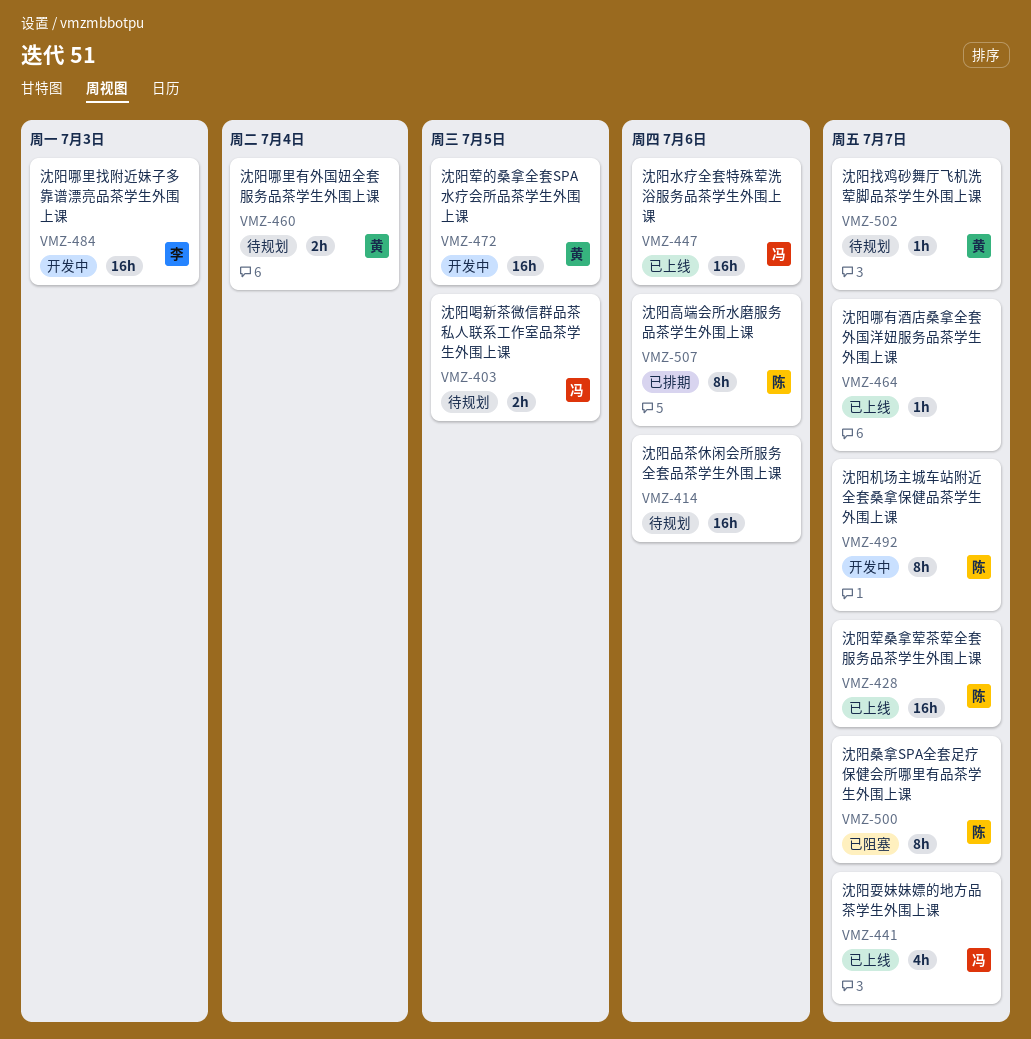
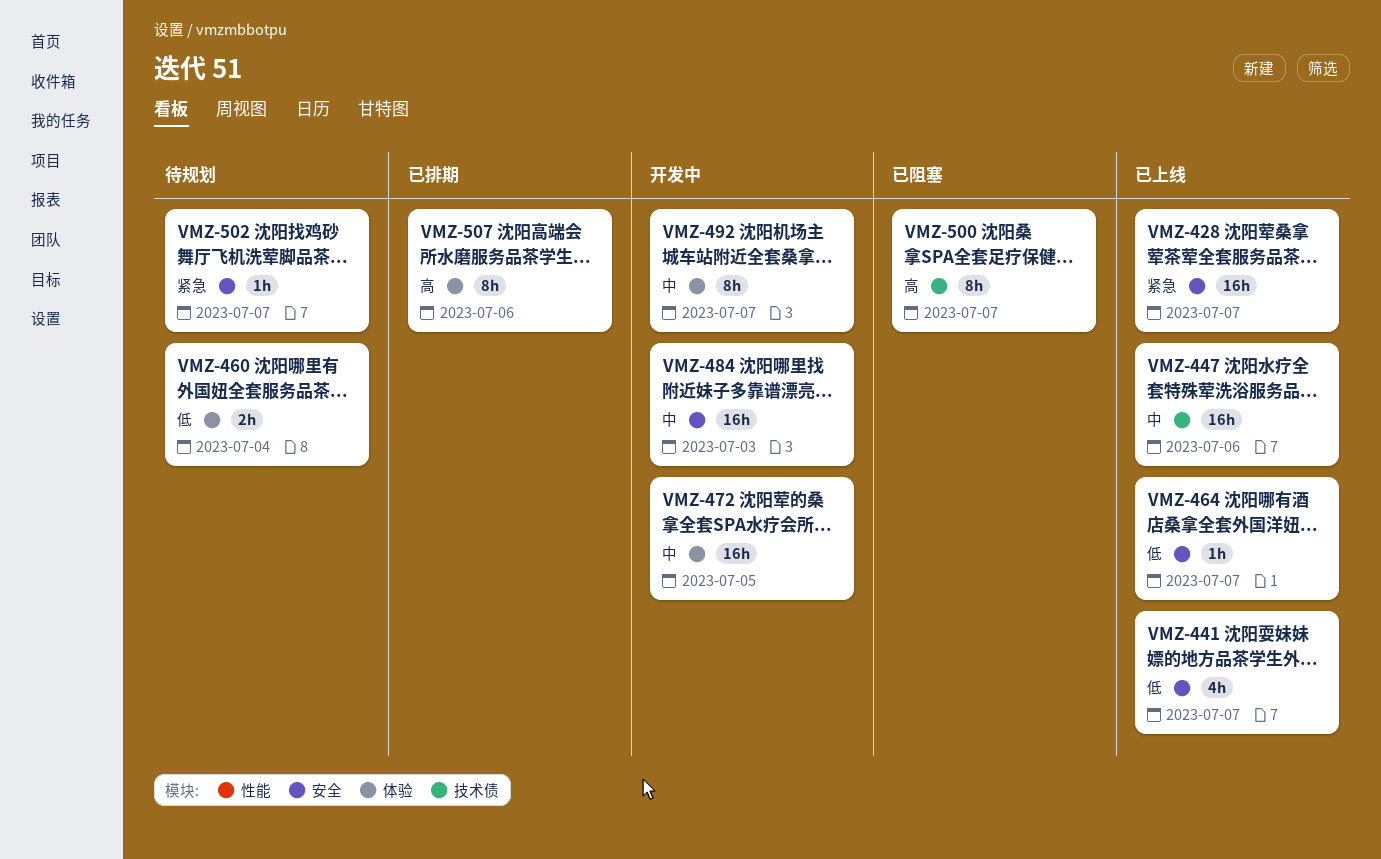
VMZ-403: present -> none
VMZ-414: present -> none

